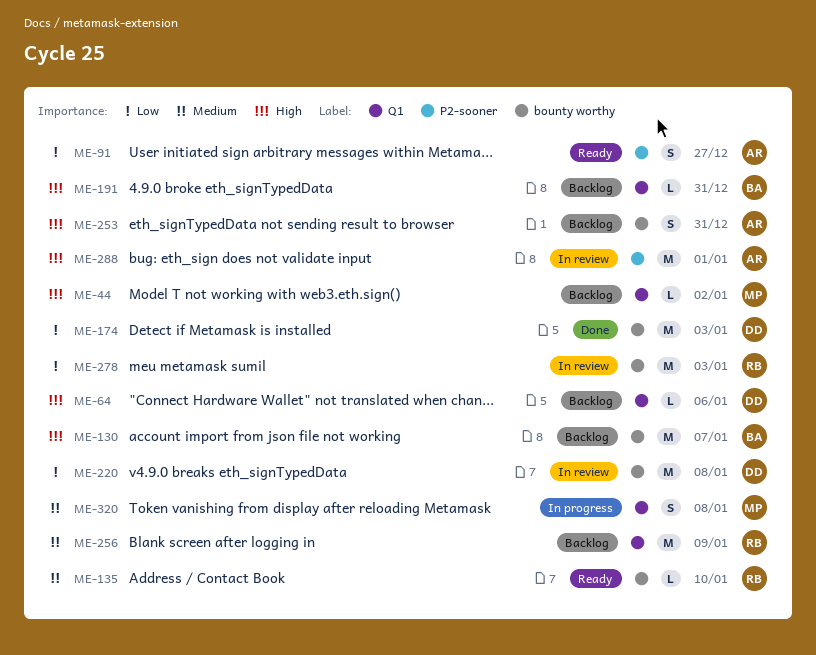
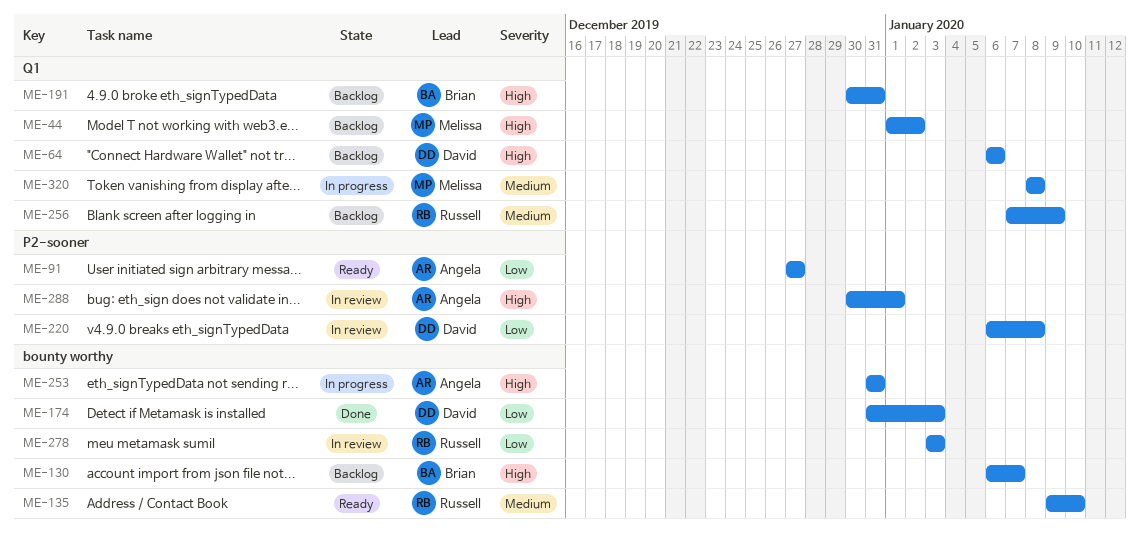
ME-220, label: bounty worthy -> P2-sooner
ME-253, status: Backlog -> In progress

